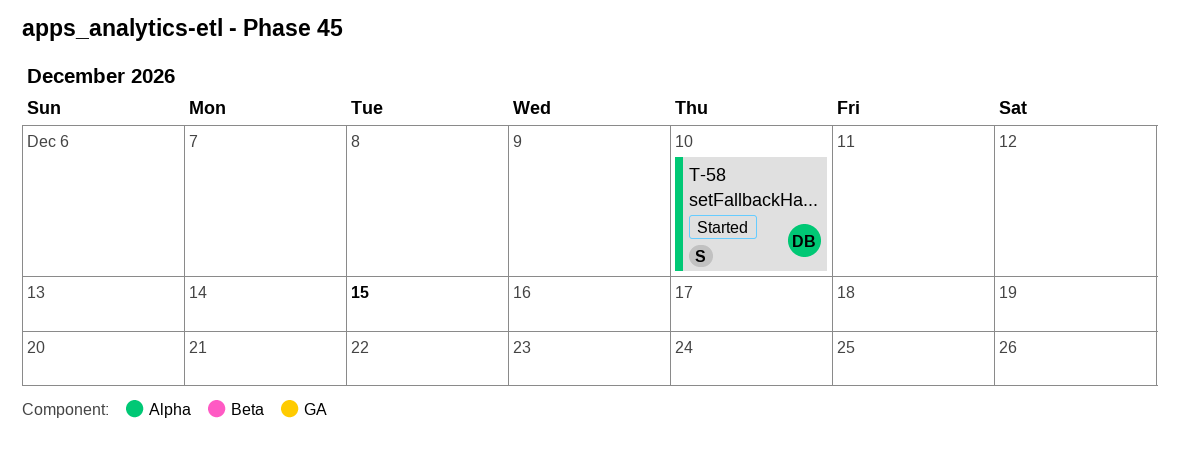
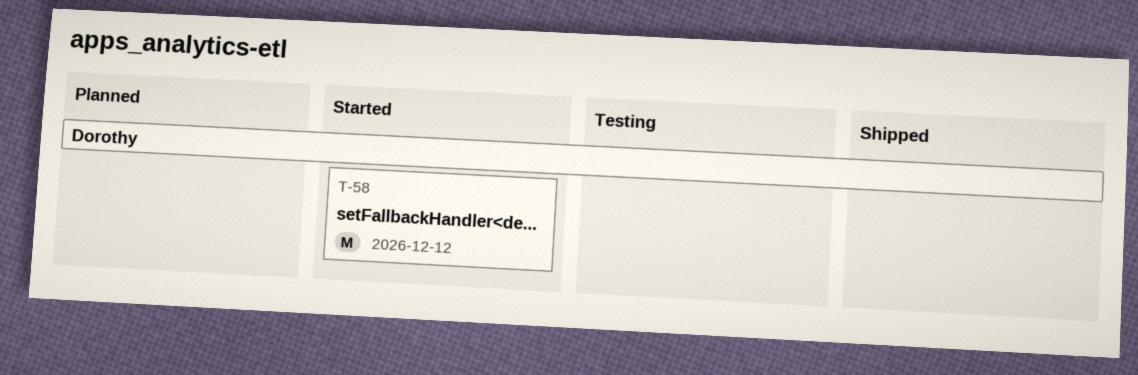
T-58, estimate: S -> M
T-58, due: Dec 10 -> Dec 12

